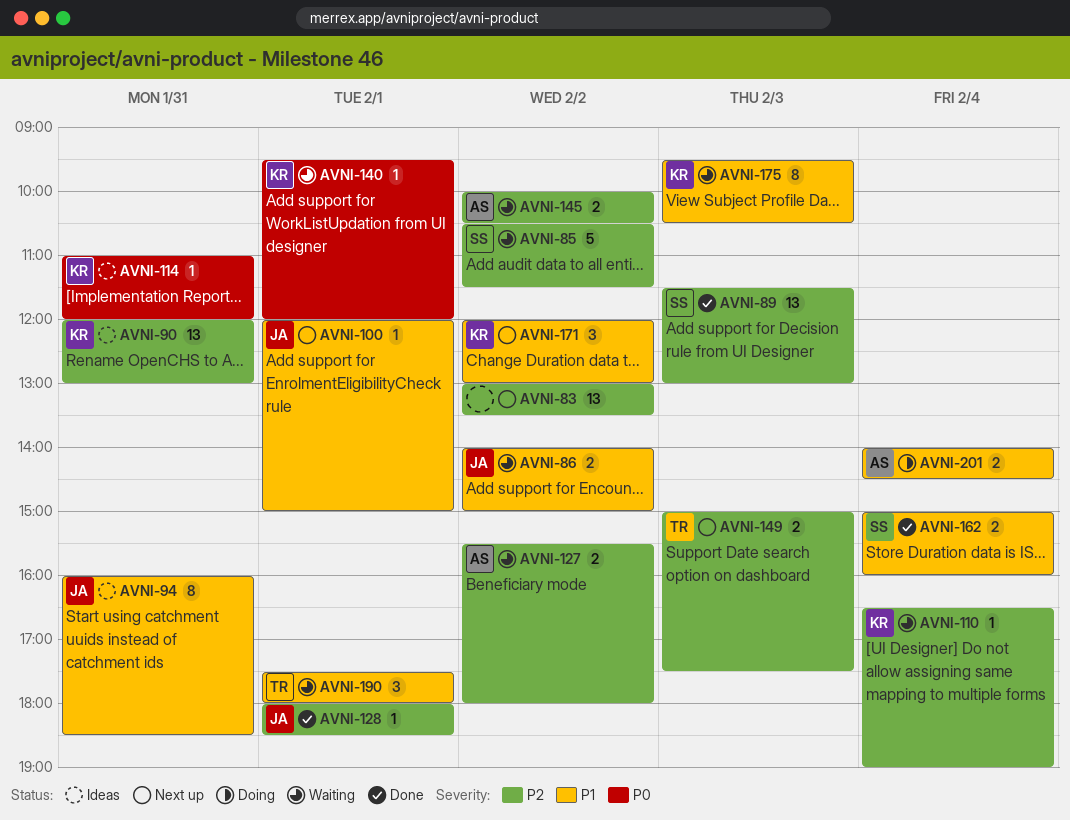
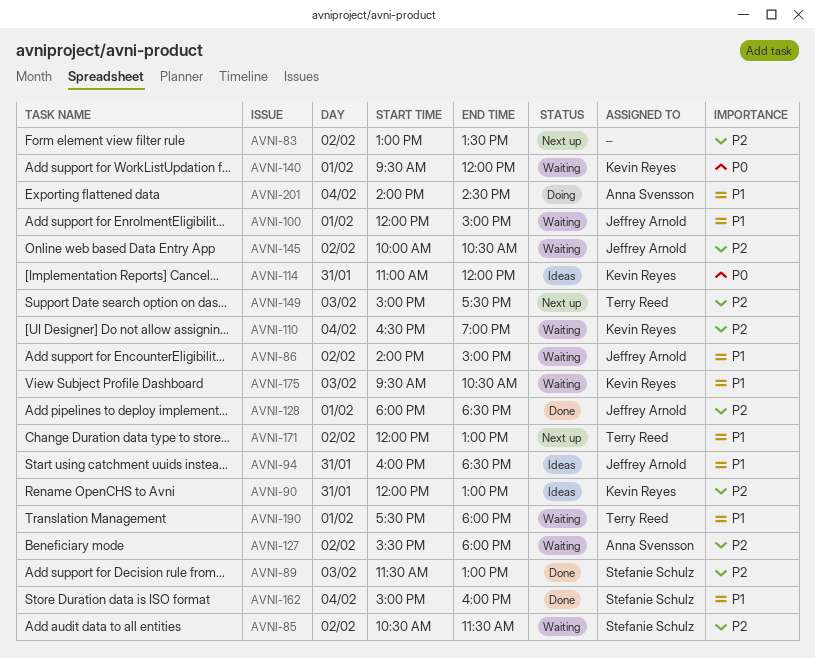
AVNI-100, status: Next up -> Waiting
AVNI-145, owner: Anna Svensson -> Jeffrey Arnold
AVNI-171, owner: Kevin Reyes -> Terry Reed

